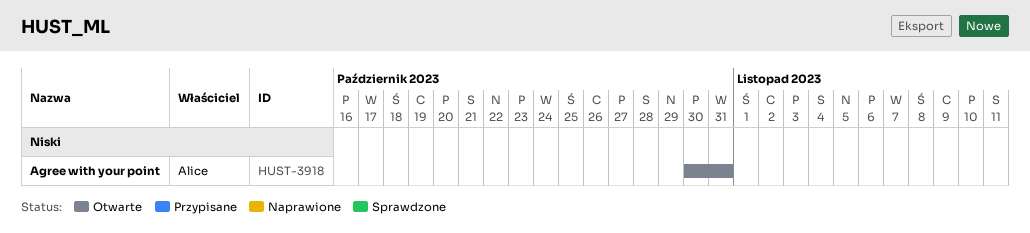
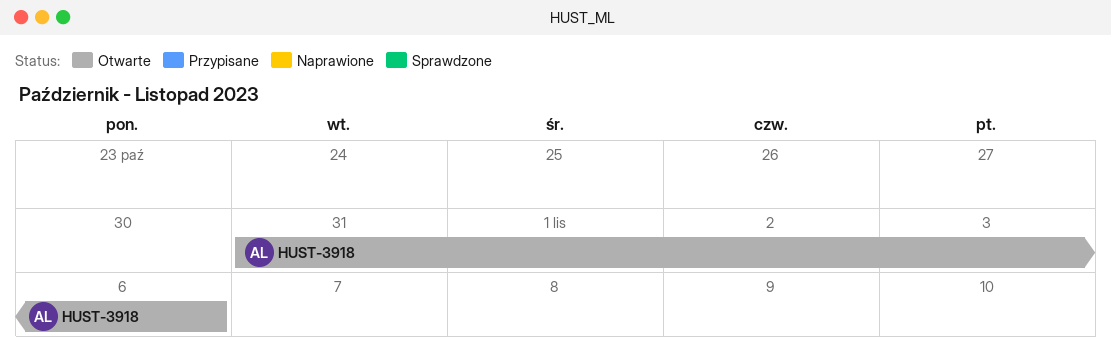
HUST-3918, start: Oct 30 -> Oct 31
HUST-3918, due: Oct 31 -> Nov 6

